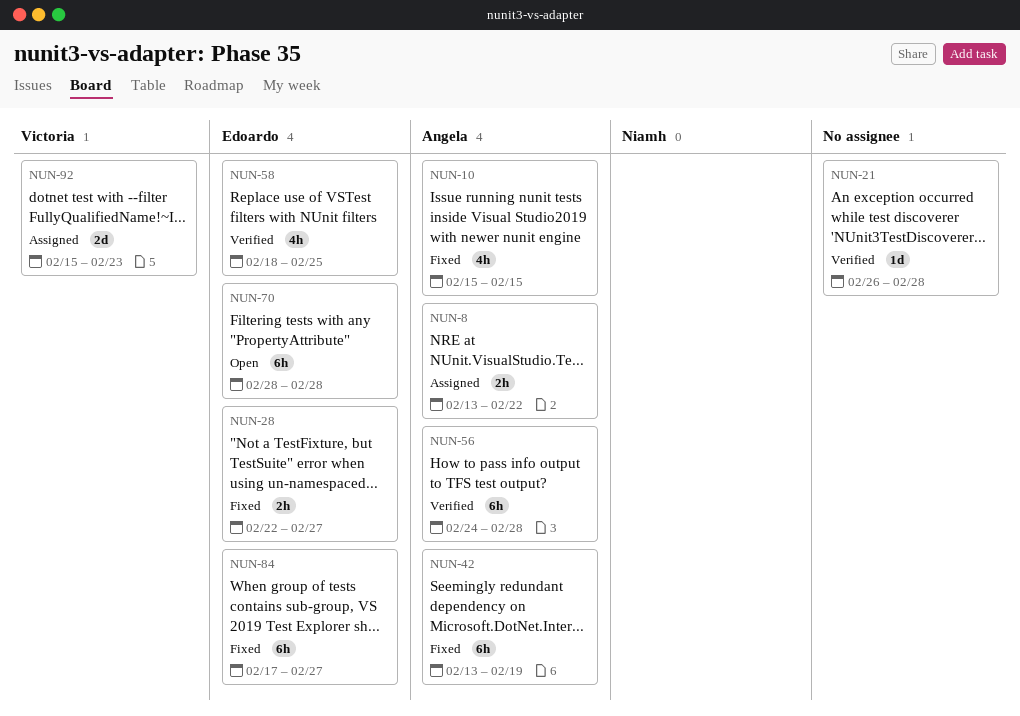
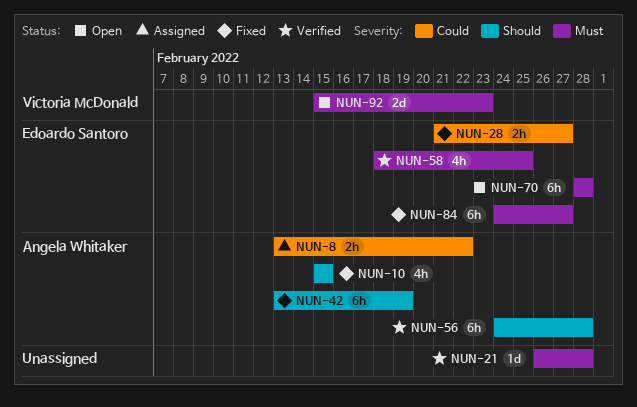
NUN-28, start: Feb 22 -> Feb 21
NUN-84, start: Feb 17 -> Feb 24
NUN-92, status: Assigned -> Open

